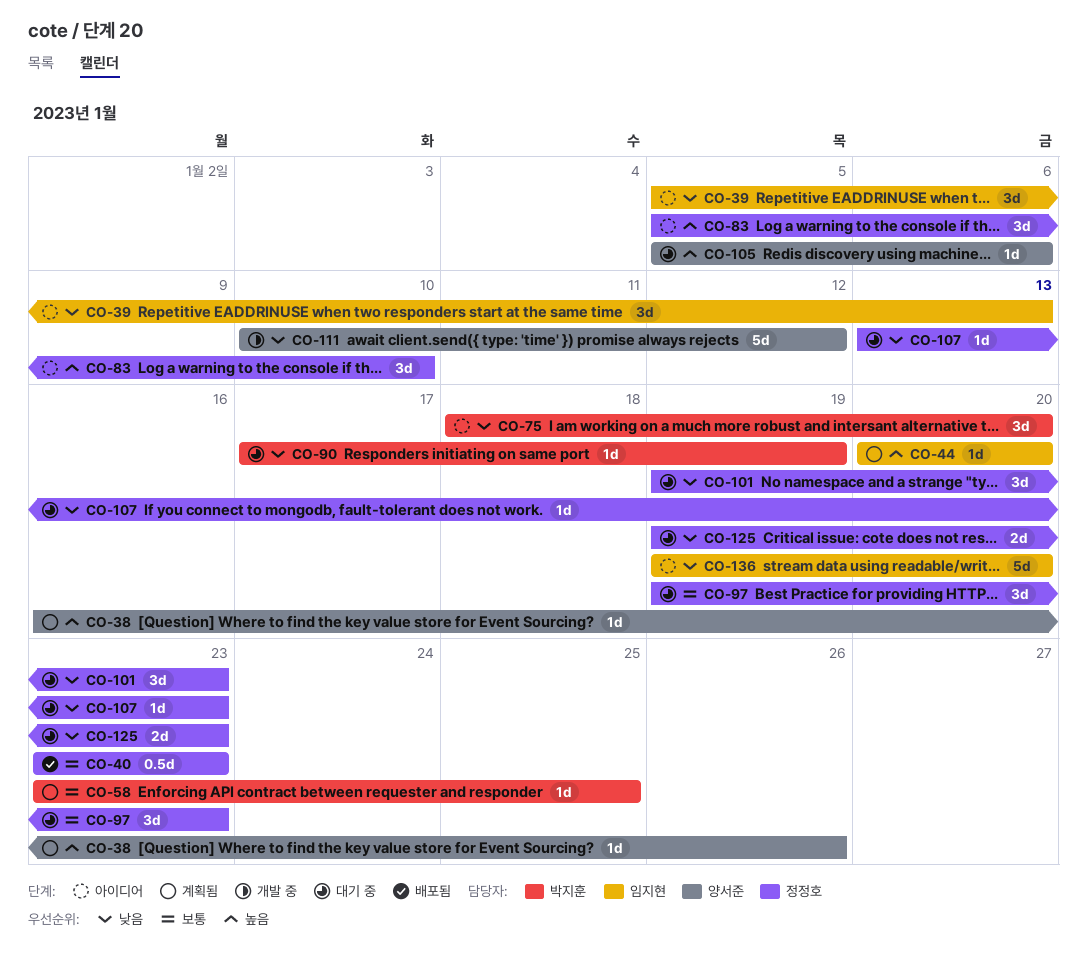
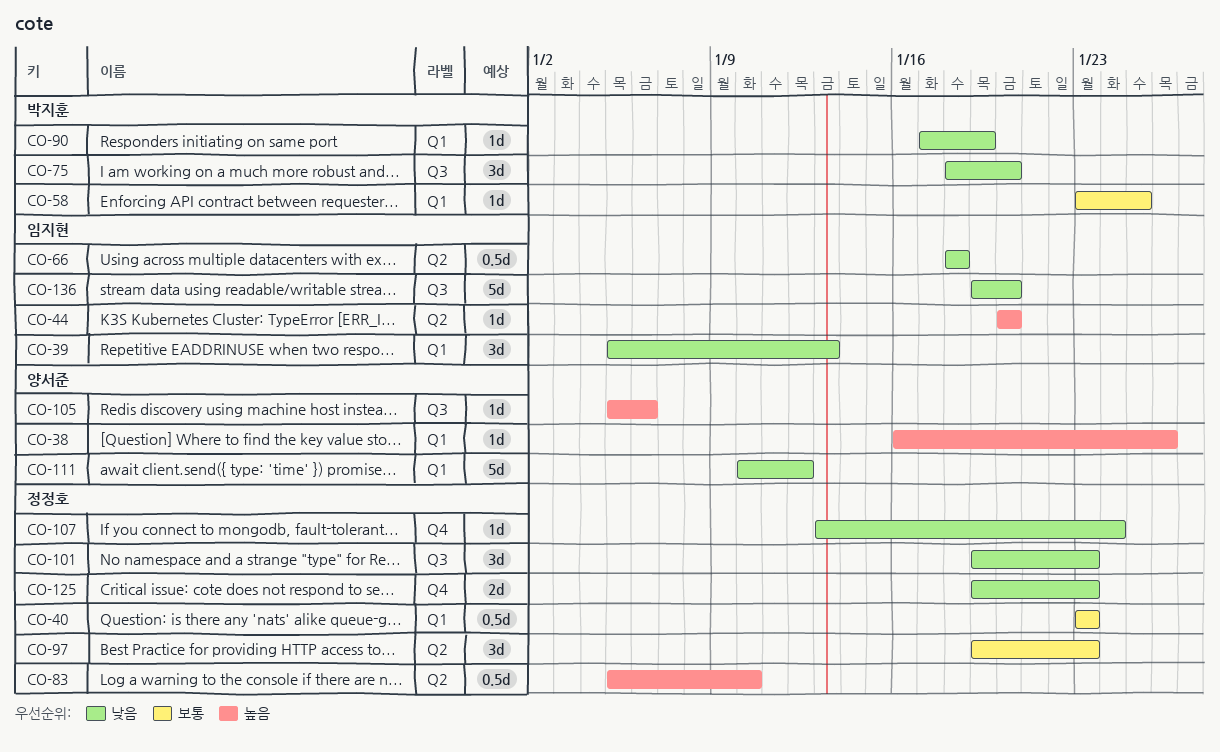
CO-66: none -> present
CO-83, estimate: 3d -> 0.5d
CO-107, due: Jan 23 -> Jan 24

